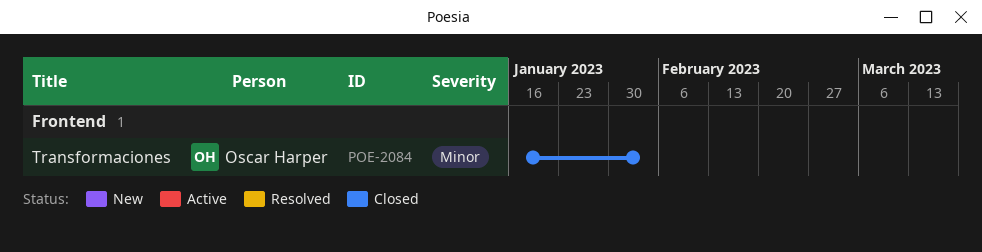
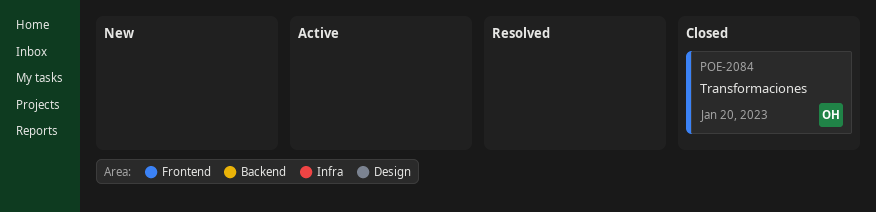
POE-2084, due: Feb 3 -> Jan 20

